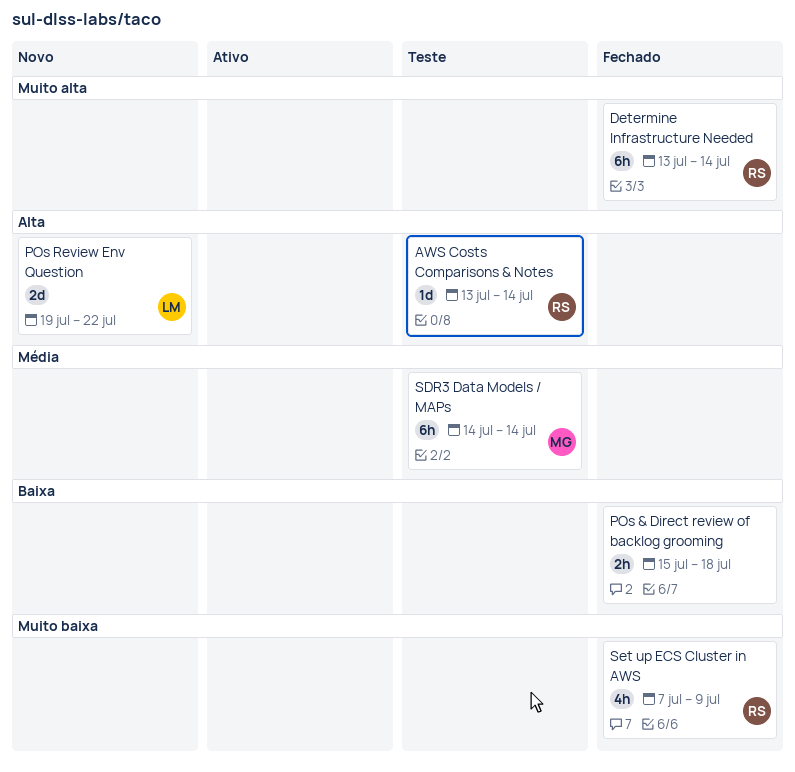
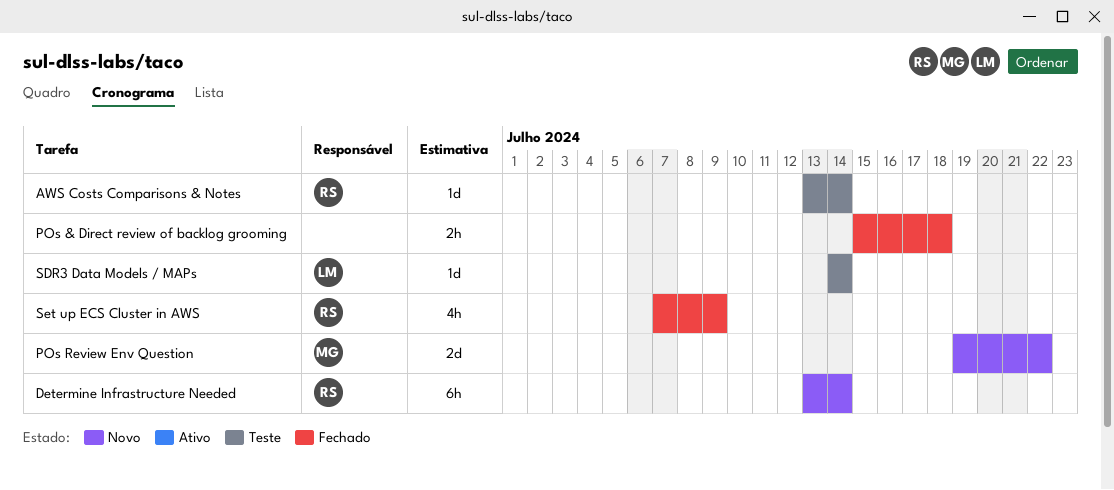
Determine Infrastructure Needed, status: Fechado -> Novo
POs Review Env Question, owner: LM -> MG
SDR3 Data Models / MAPs, owner: MG -> LM
SDR3 Data Models / MAPs, estimate: 6h -> 1d

